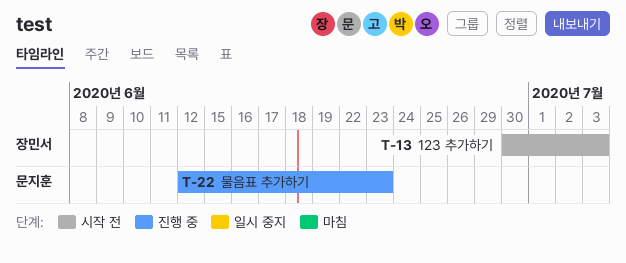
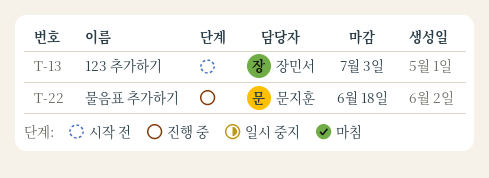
T-22, due: Jun 23 -> Jun 18

